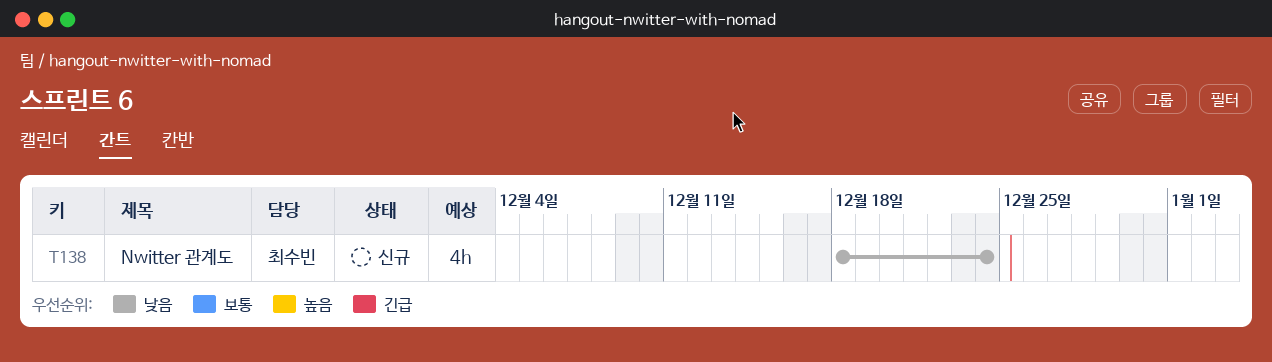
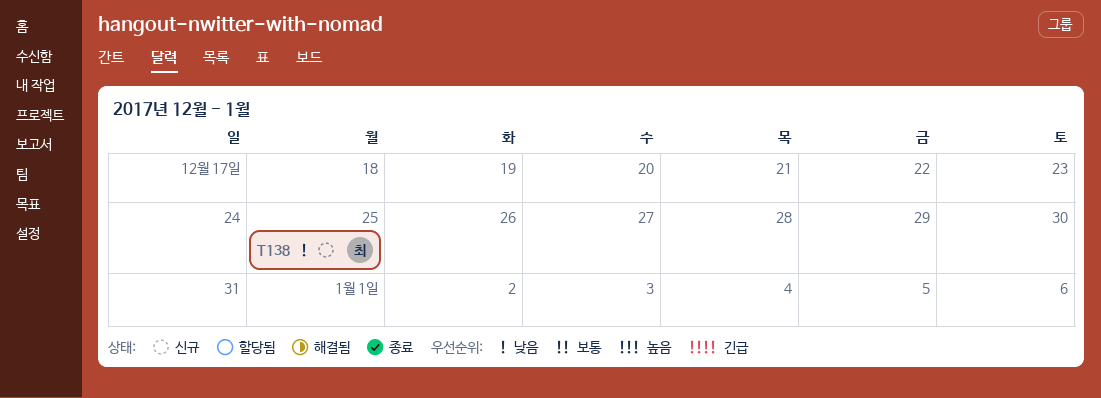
T138, due: Dec 24 -> Dec 25

